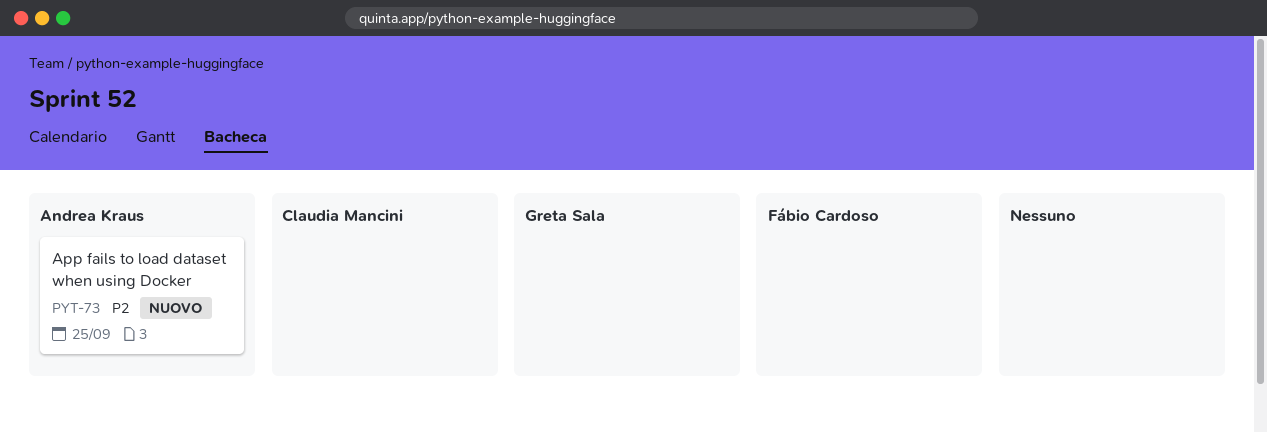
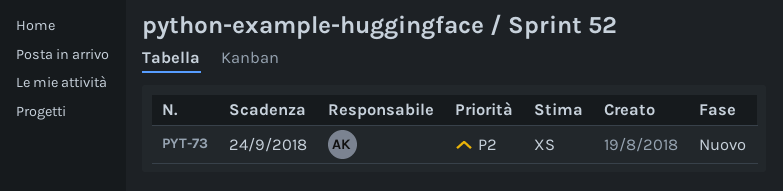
PYT-73, due: Sep 25 -> Sep 24

